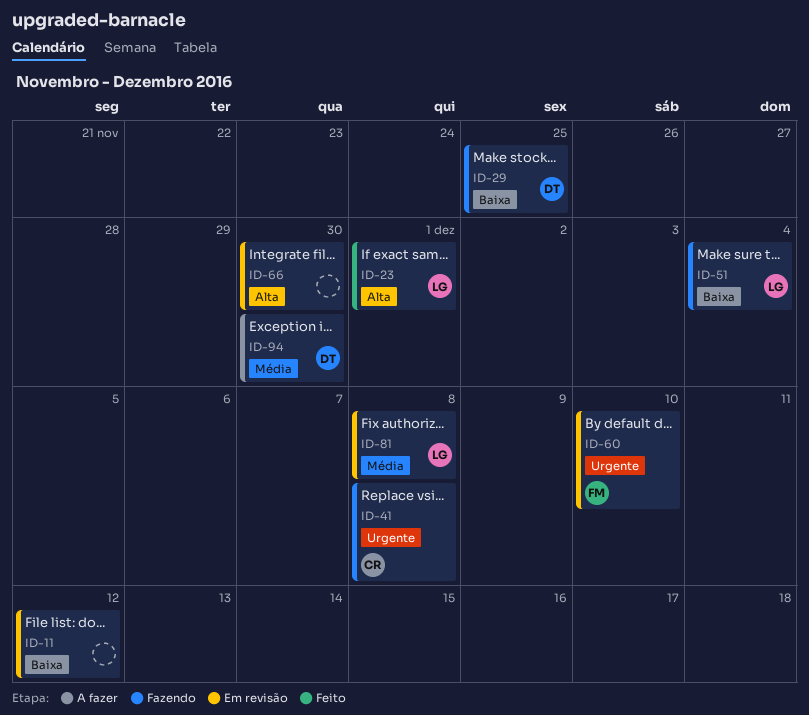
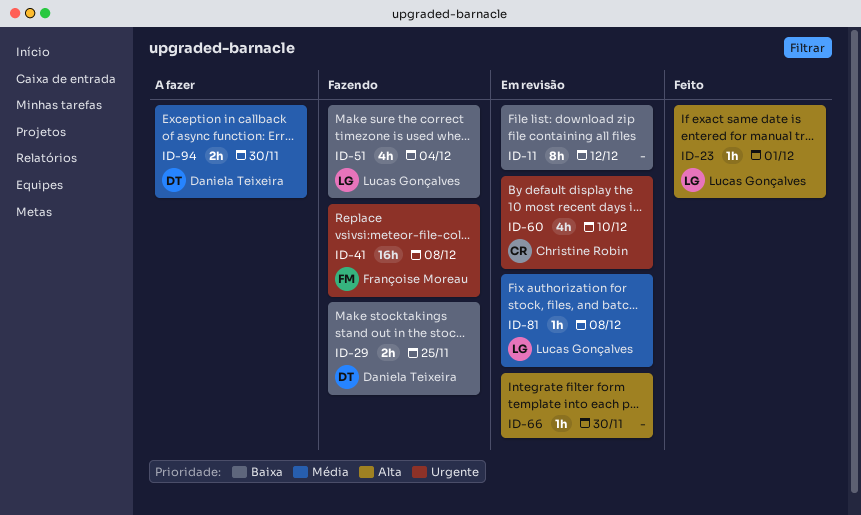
ID-41, owner: Christine Robin -> Françoise Moreau
ID-60, owner: Françoise Moreau -> Christine Robin

